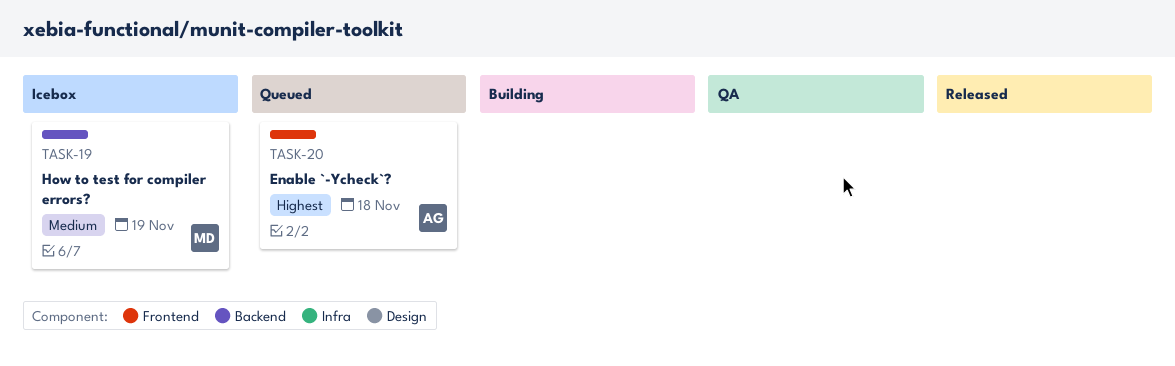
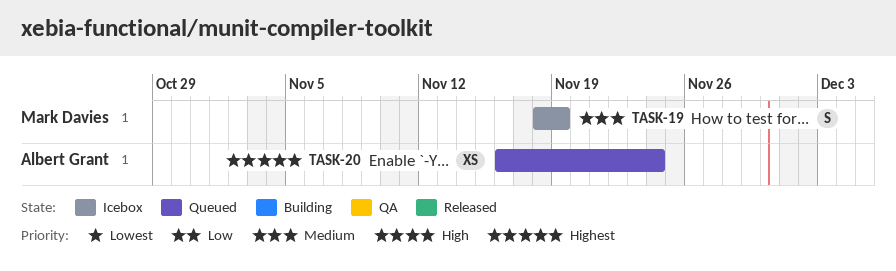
TASK-20, due: Nov 18 -> Nov 24

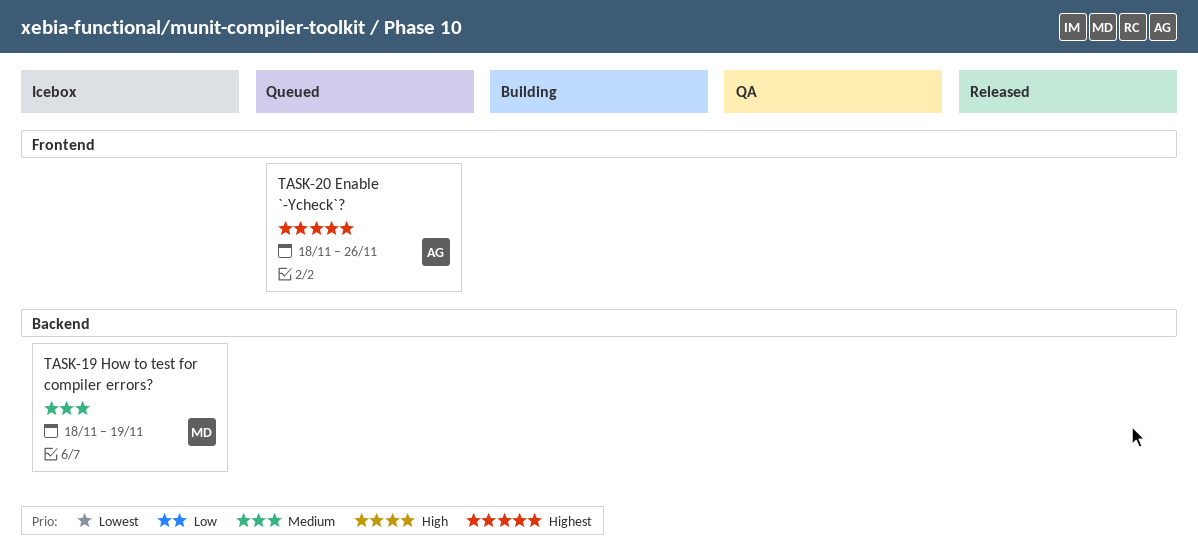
TASK-20, start: Nov 16 -> Nov 18
TASK-20, due: Nov 24 -> Nov 26

